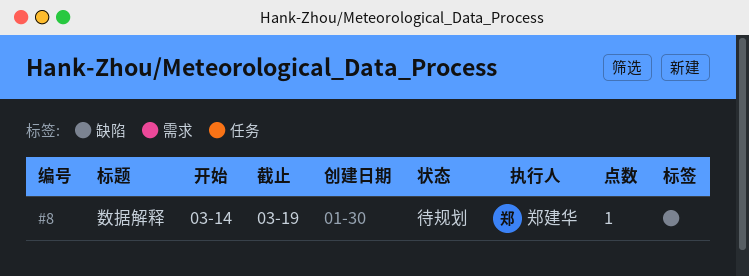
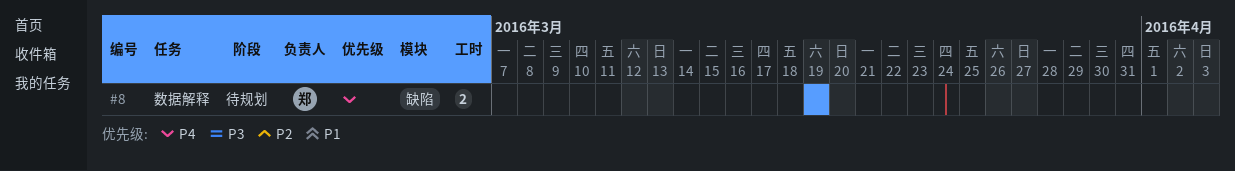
#8, estimate: 1 -> 2
#8, start: Mar 14 -> Mar 19

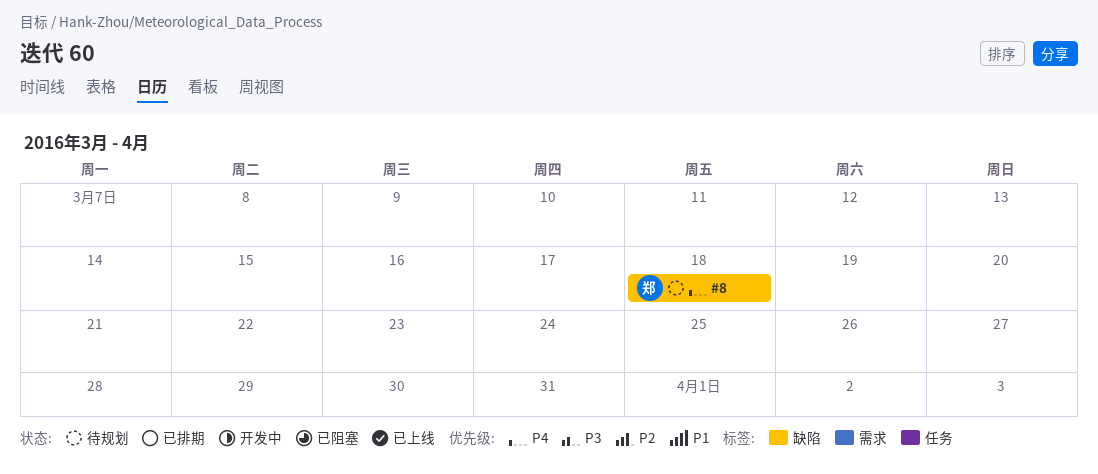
#8, start: Mar 19 -> Mar 18
#8, due: Mar 19 -> Mar 18

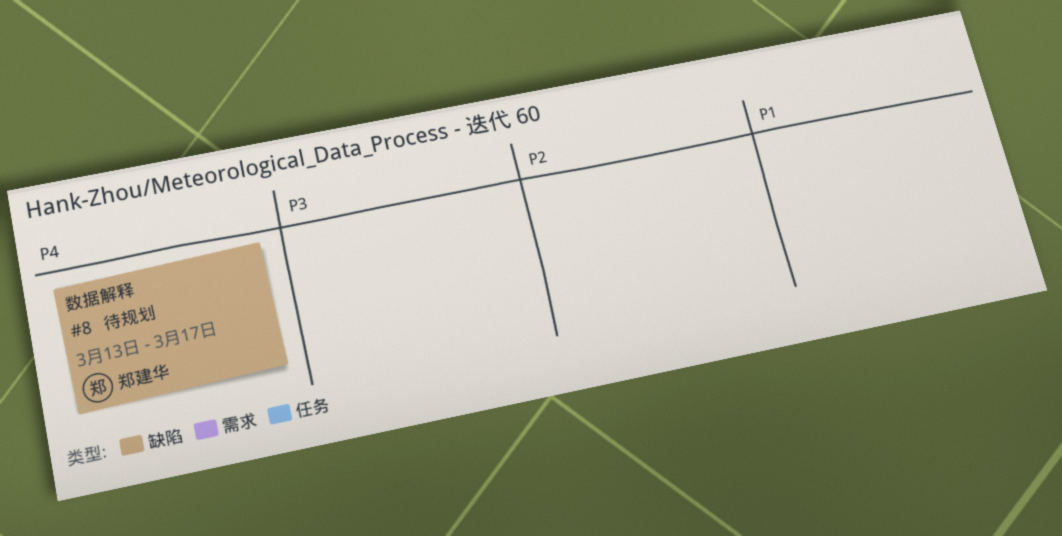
#8, start: Mar 18 -> Mar 13
#8, due: Mar 18 -> Mar 17

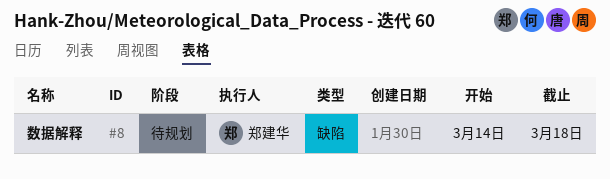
#8, start: Mar 13 -> Mar 14
#8, due: Mar 17 -> Mar 18

